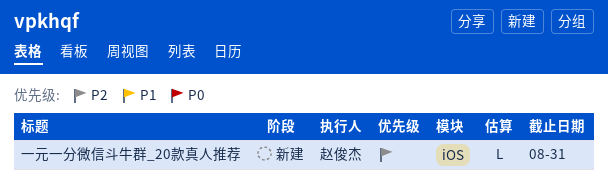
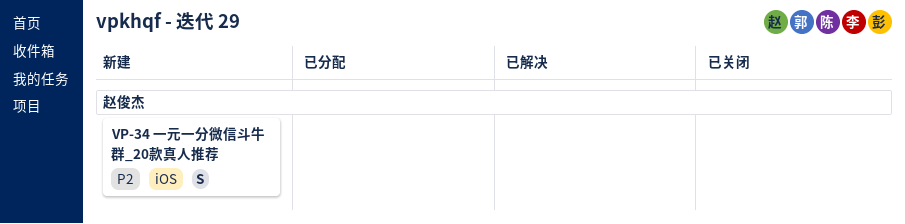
一元一分微信斗牛群_20款真人推荐, estimate: L -> S

